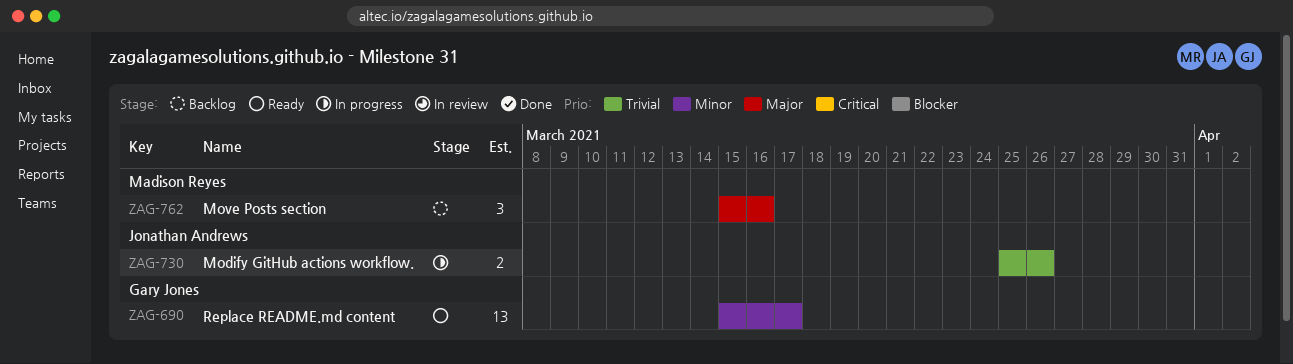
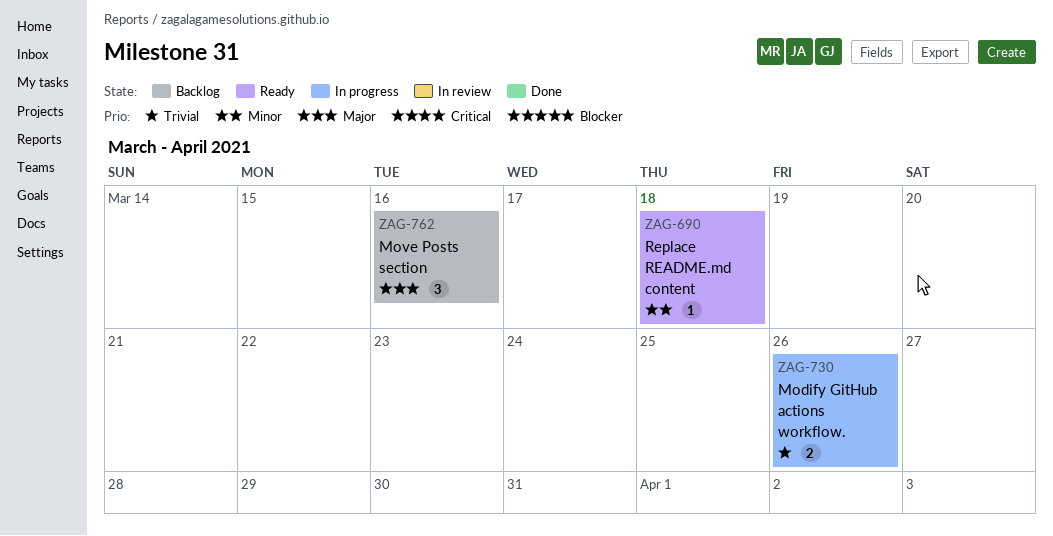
ZAG-690, estimate: 13 -> 1
ZAG-690, due: Mar 17 -> Mar 18

